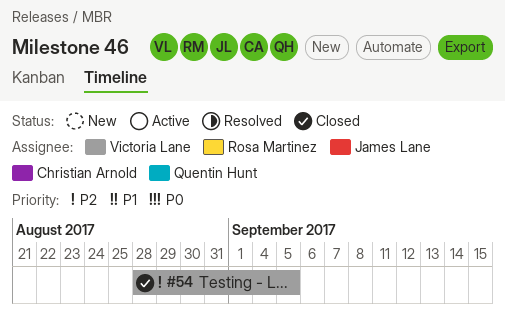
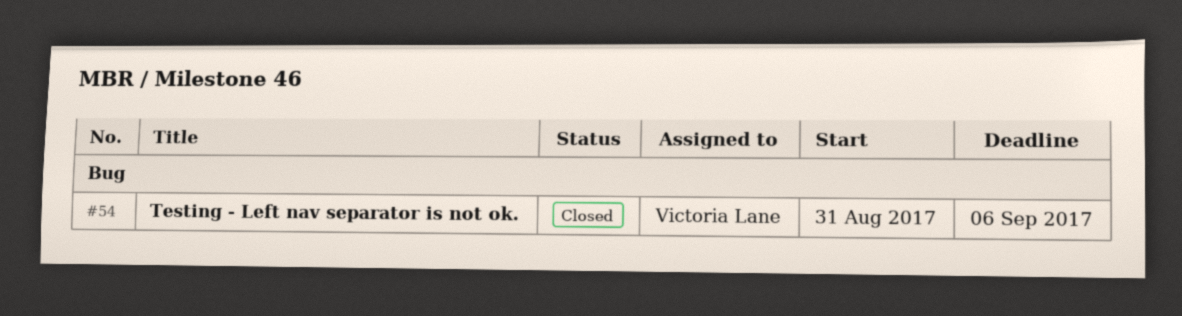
#54, start: Aug 28 -> Aug 31
#54, due: Sep 5 -> Sep 6

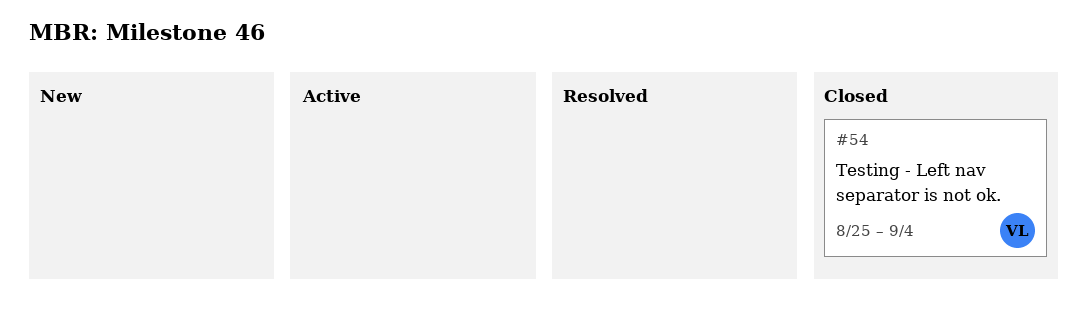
#54, start: Aug 31 -> Aug 25
#54, due: Sep 6 -> Sep 4

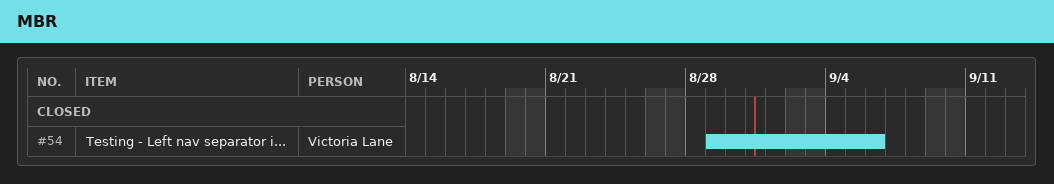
#54, start: Aug 25 -> Aug 29
#54, due: Sep 4 -> Sep 6

